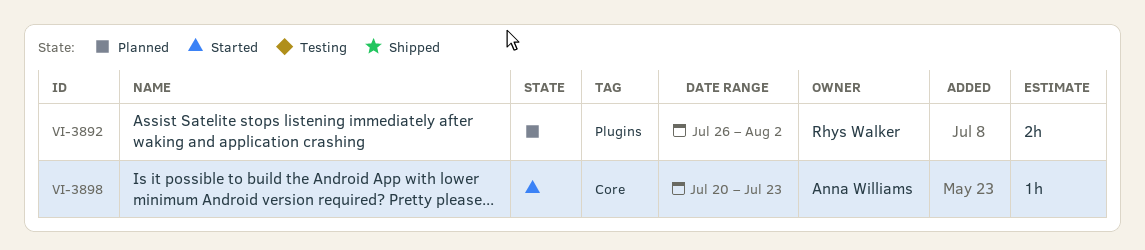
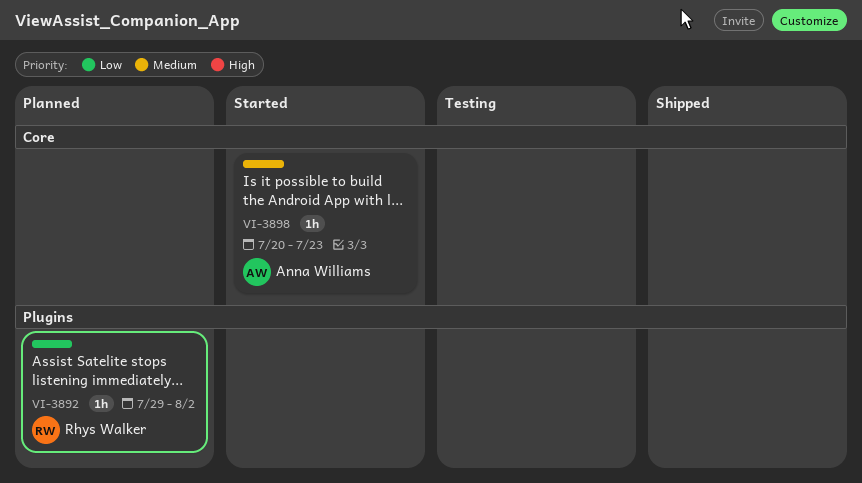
VI-3892, estimate: 2h -> 1h
VI-3892, start: Jul 26 -> Jul 29

